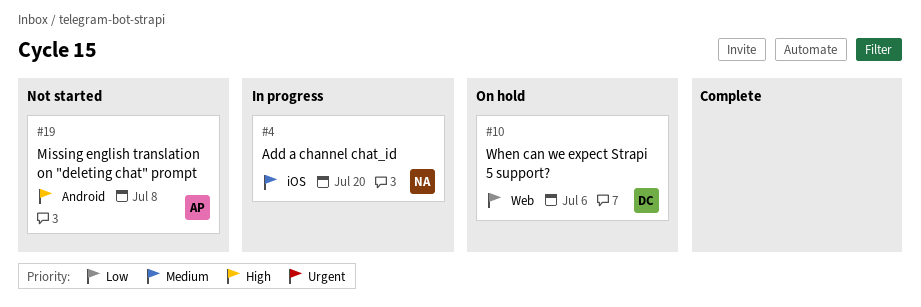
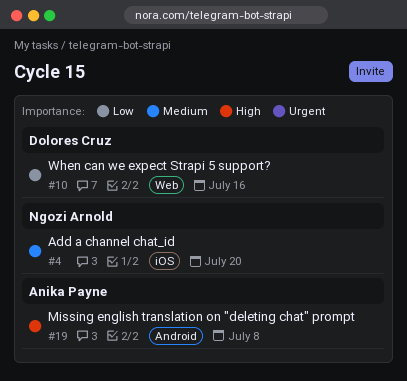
#10, due: Jul 6 -> Jul 16

